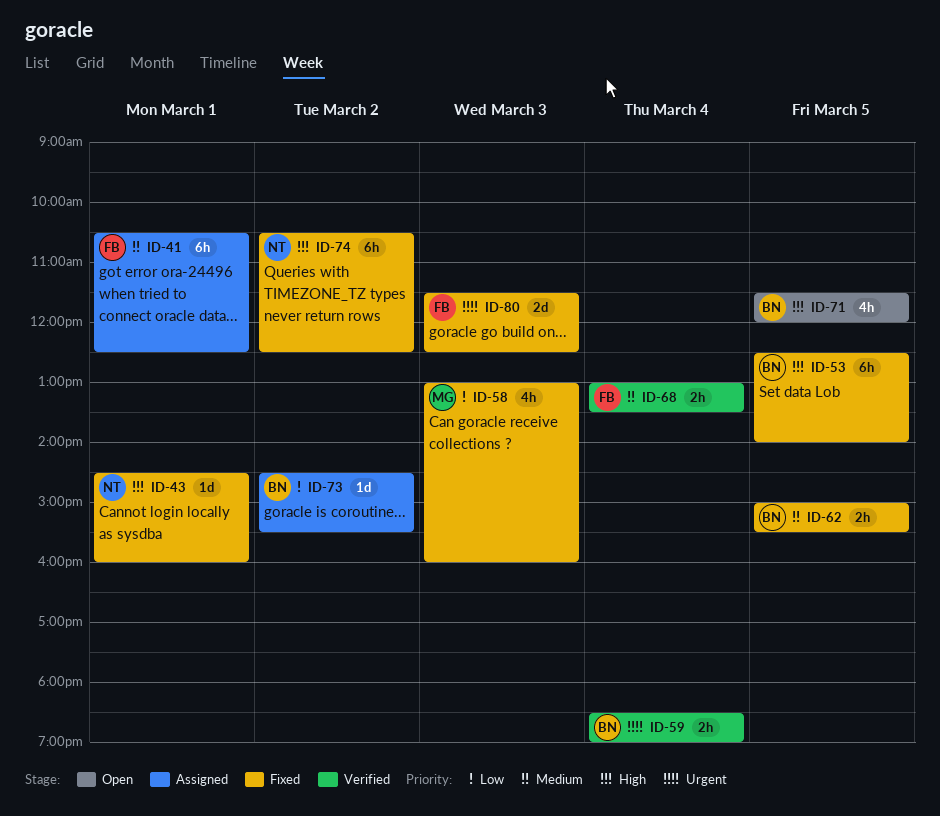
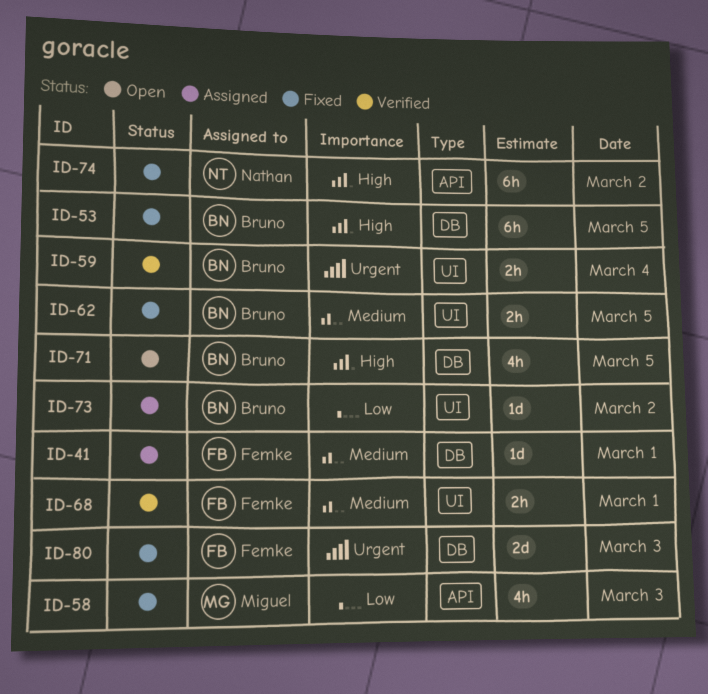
ID-41, estimate: 6h -> 1d
ID-43: present -> none
ID-68, day: Mar 4 -> Mar 1

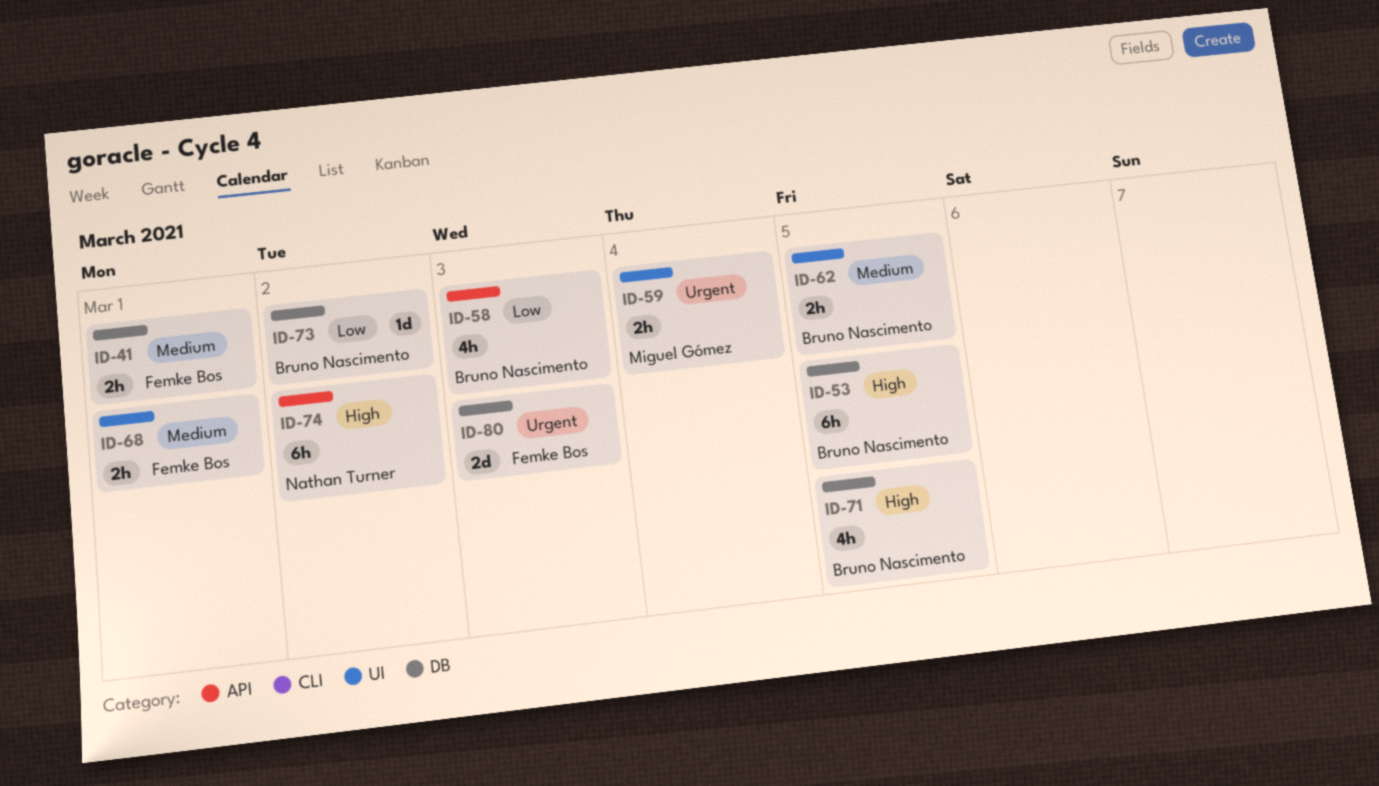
ID-41, estimate: 1d -> 2h
ID-58, owner: Miguel Gómez -> Bruno Nascimento
ID-59, owner: Bruno Nascimento -> Miguel Gómez
ID-73, label: UI -> DB

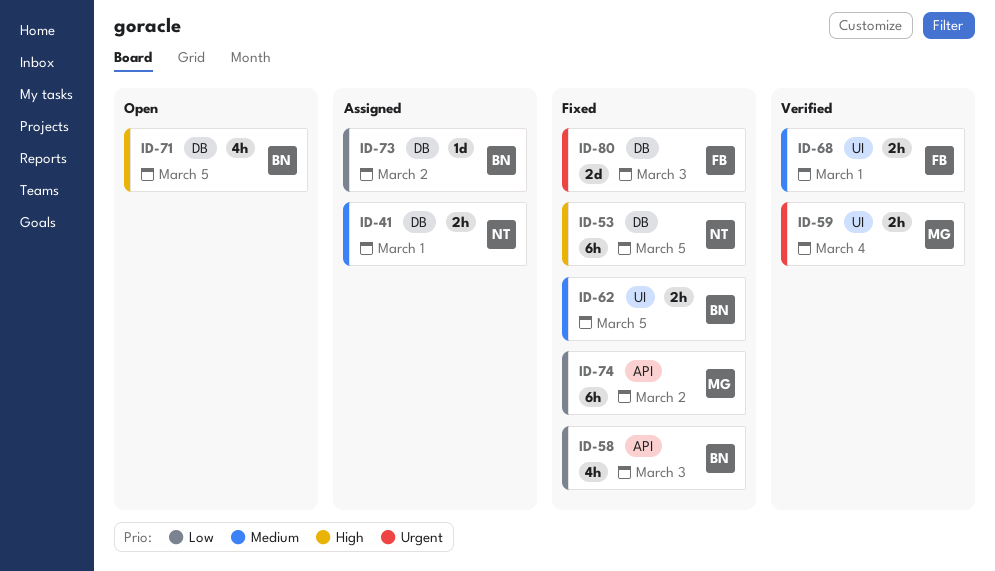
ID-41, owner: Femke Bos -> Nathan Turner
ID-53, owner: Bruno Nascimento -> Nathan Turner
ID-74, owner: Nathan Turner -> Miguel Gómez
ID-74, priority: High -> Low

